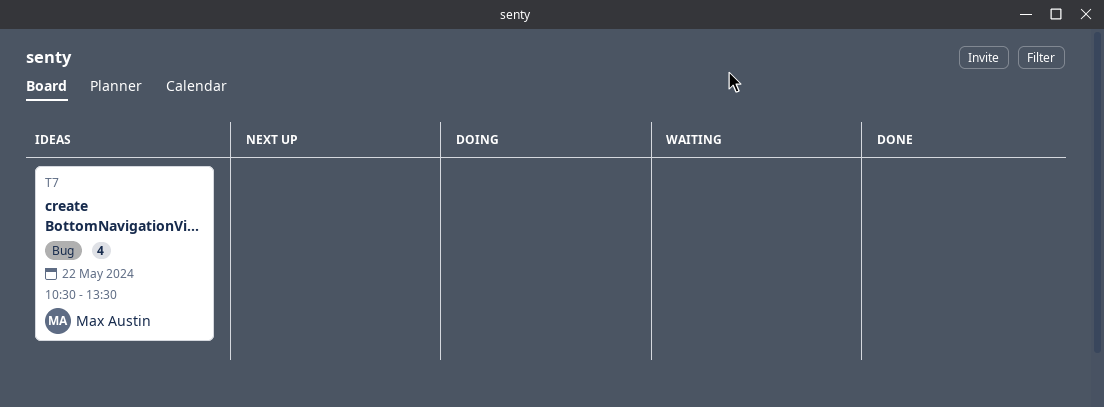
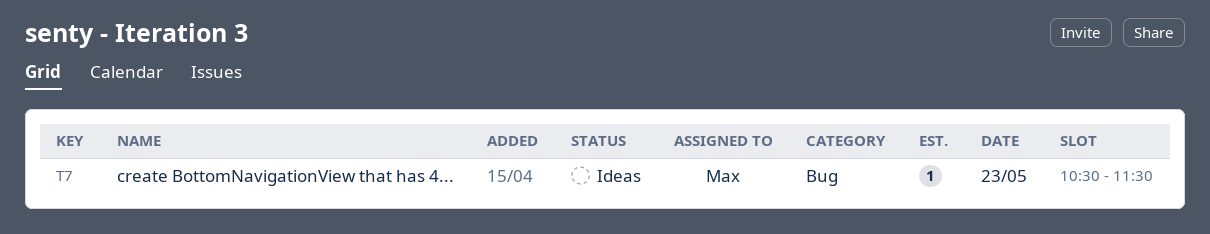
T7, estimate: 4 -> 1
T7, day: May 22 -> May 23
T7, ends: 13:30 -> 11:30

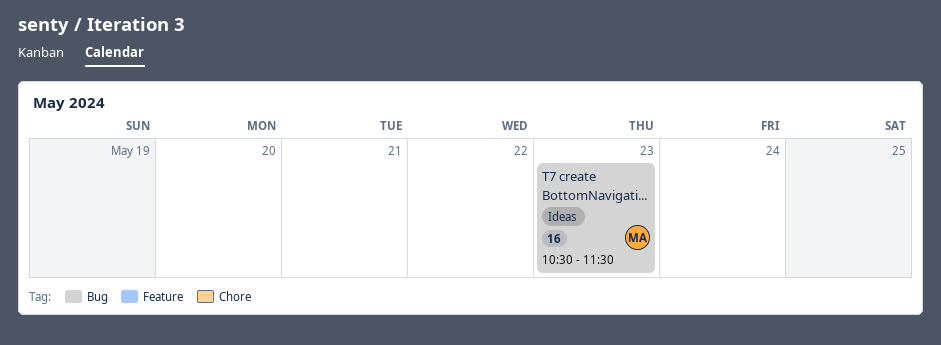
T7, estimate: 1 -> 16

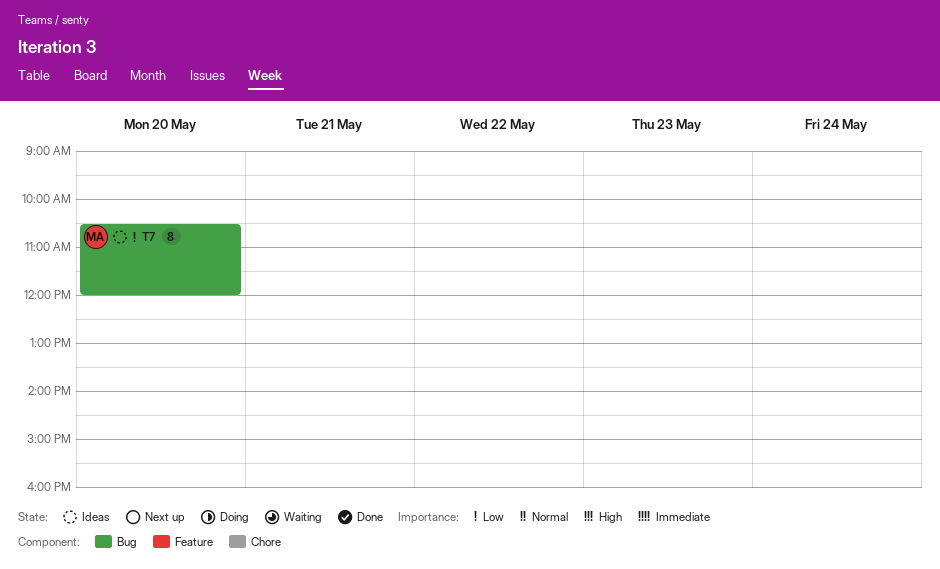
T7, estimate: 16 -> 8
T7, day: May 23 -> May 20
T7, ends: 11:30 -> 12:00

